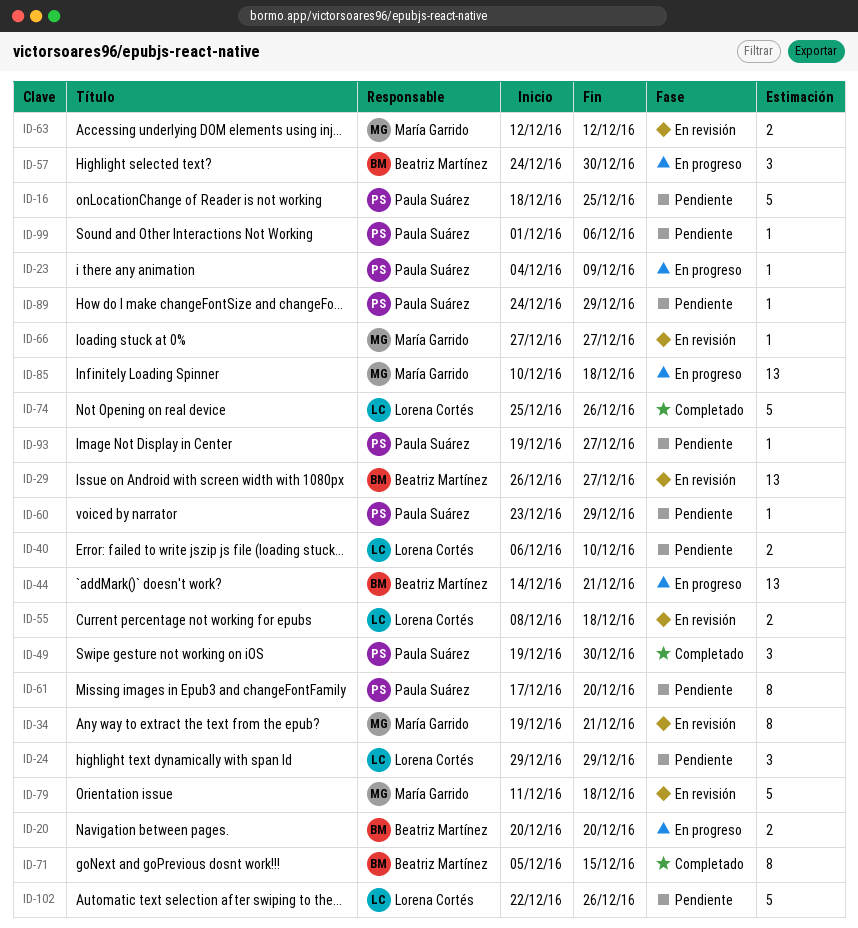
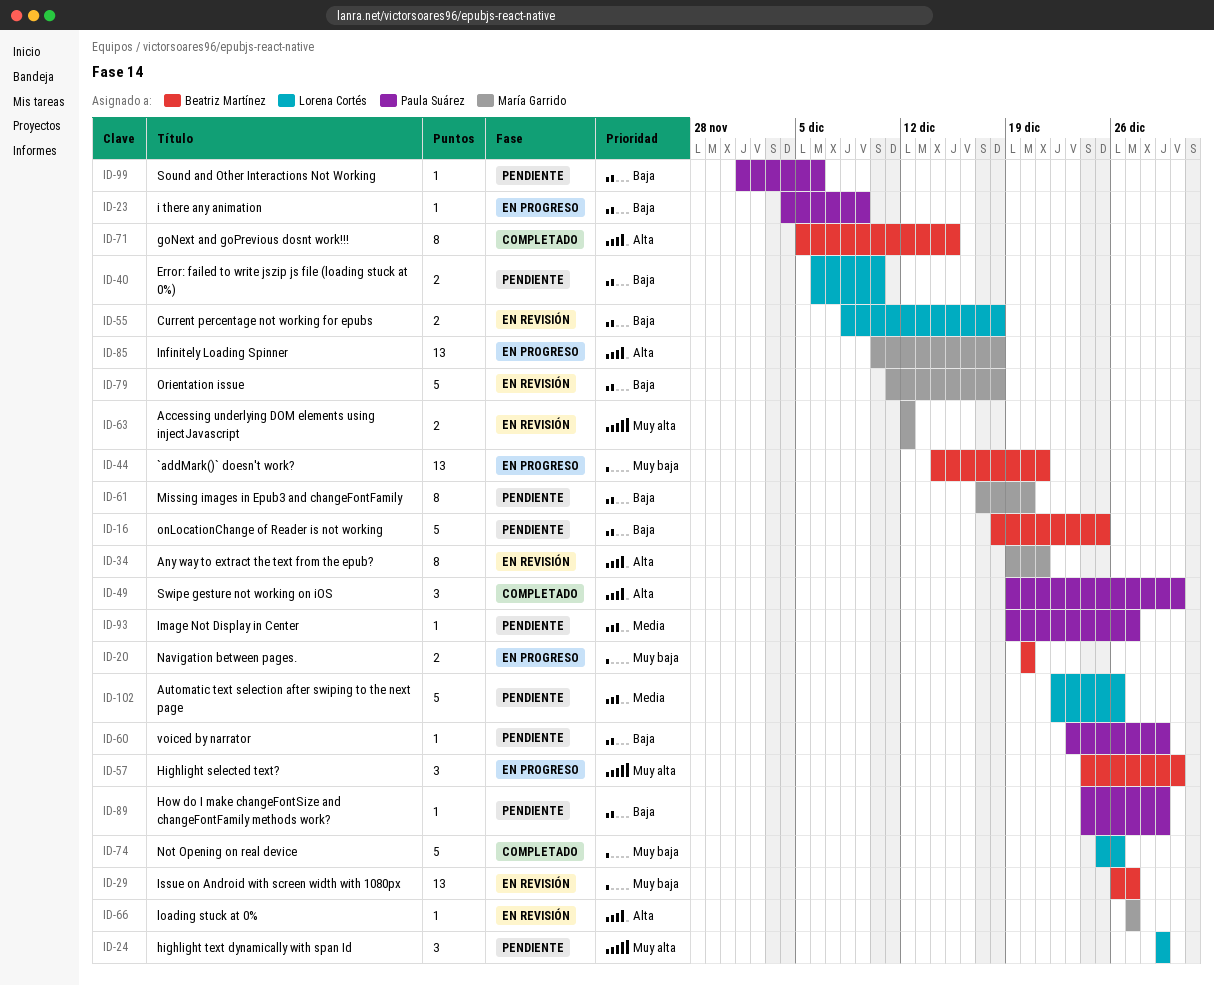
ID-16, owner: Paula Suárez -> Beatriz Martínez
ID-61, owner: Paula Suárez -> María Garrido

